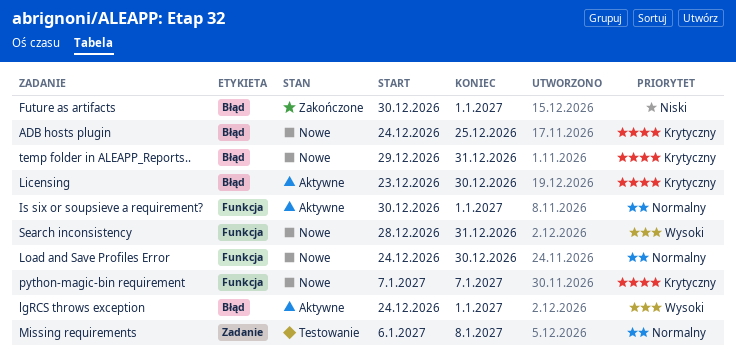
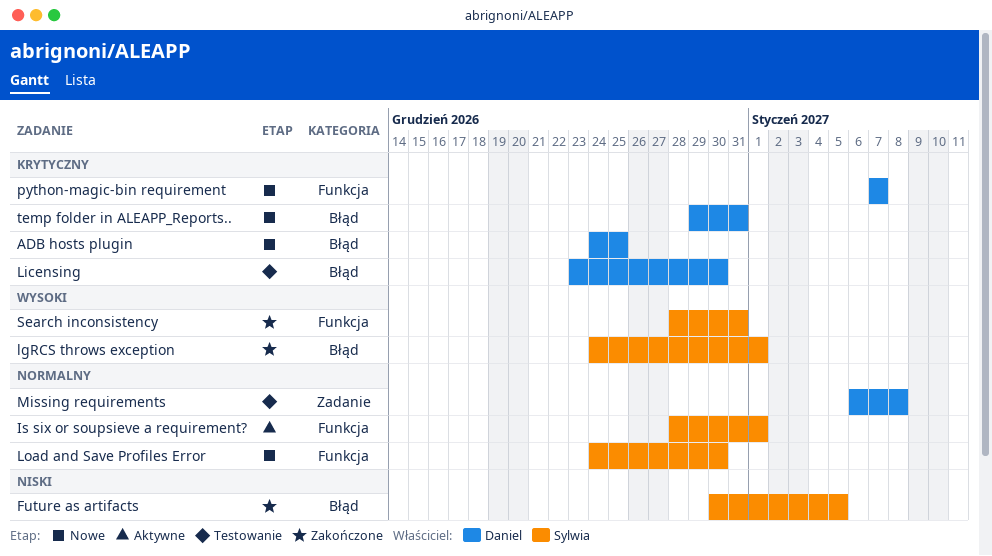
Future as artifacts, due: Jan 1 -> Jan 5
Is six or soupsieve a requirement?, start: Dec 30 -> Dec 28
lgRCS throws exception, status: Aktywne -> Zakończone
Licensing, status: Aktywne -> Testowanie
Search inconsistency, status: Nowe -> Zakończone

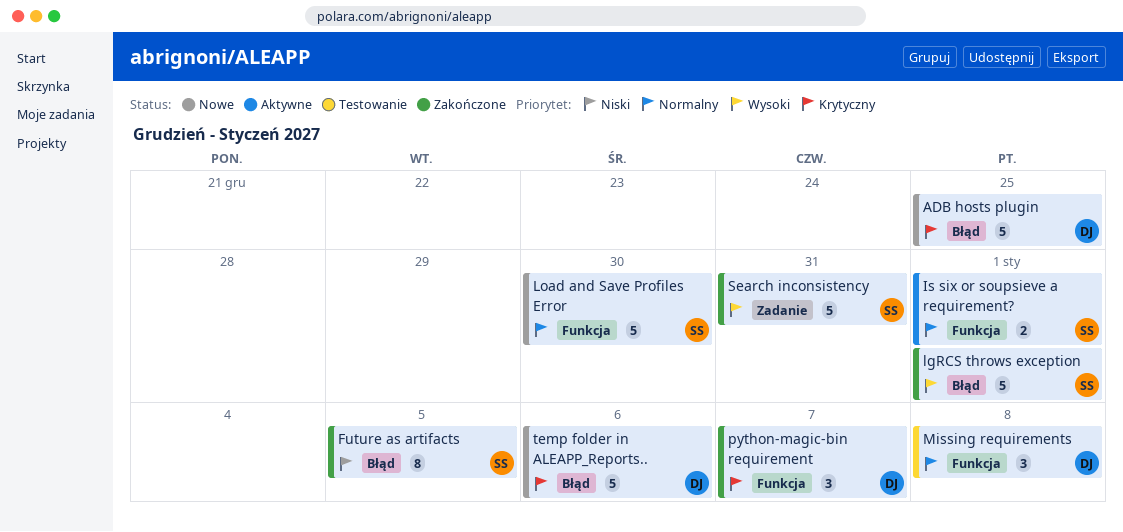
Licensing: present -> none
Missing requirements, label: Zadanie -> Funkcja
python-magic-bin requirement, status: Nowe -> Zakończone
Search inconsistency, label: Funkcja -> Zadanie
temp folder in ALEAPP_Reports.., due: Dec 31 -> Jan 6

